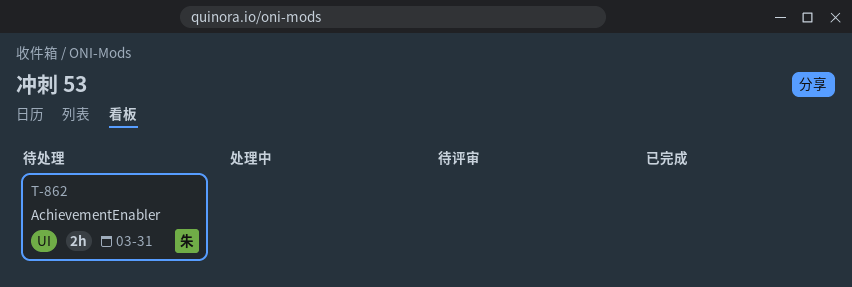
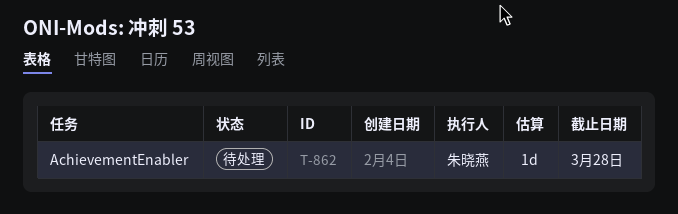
T-862, estimate: 2h -> 1d
T-862, due: Mar 31 -> Mar 28

